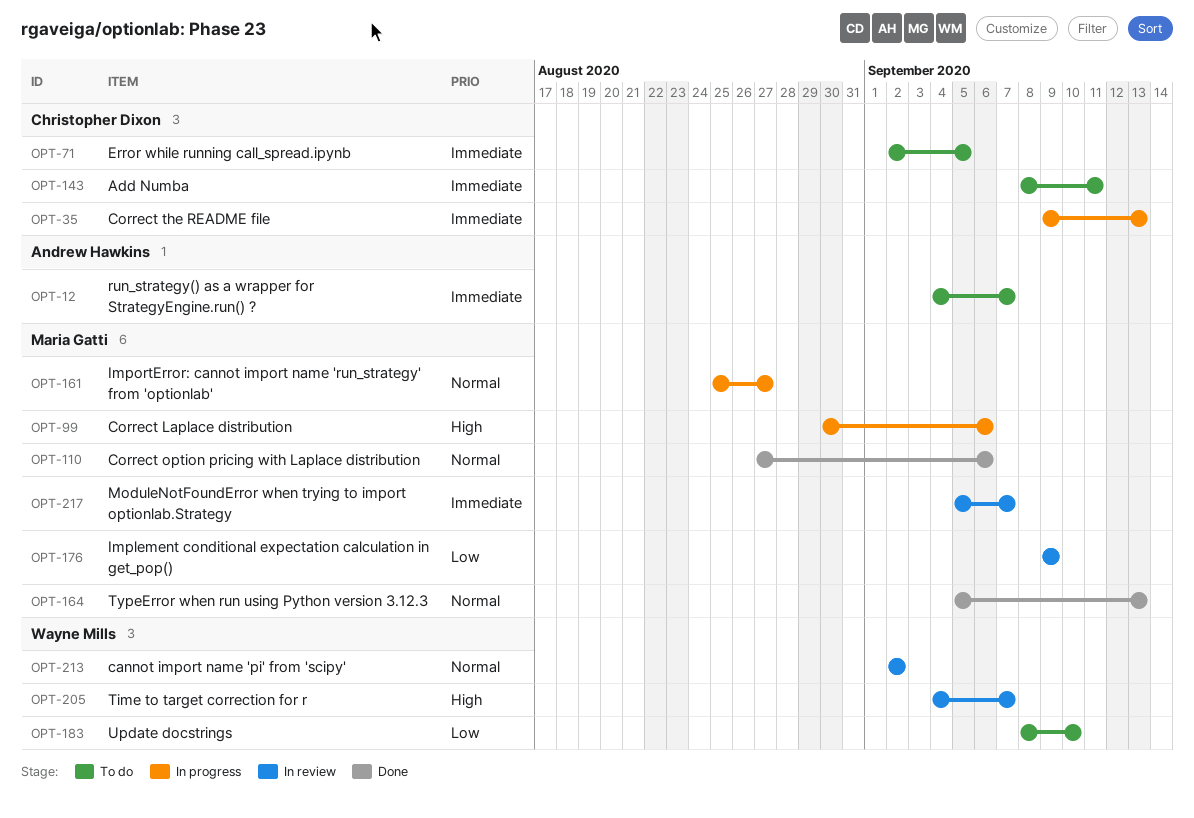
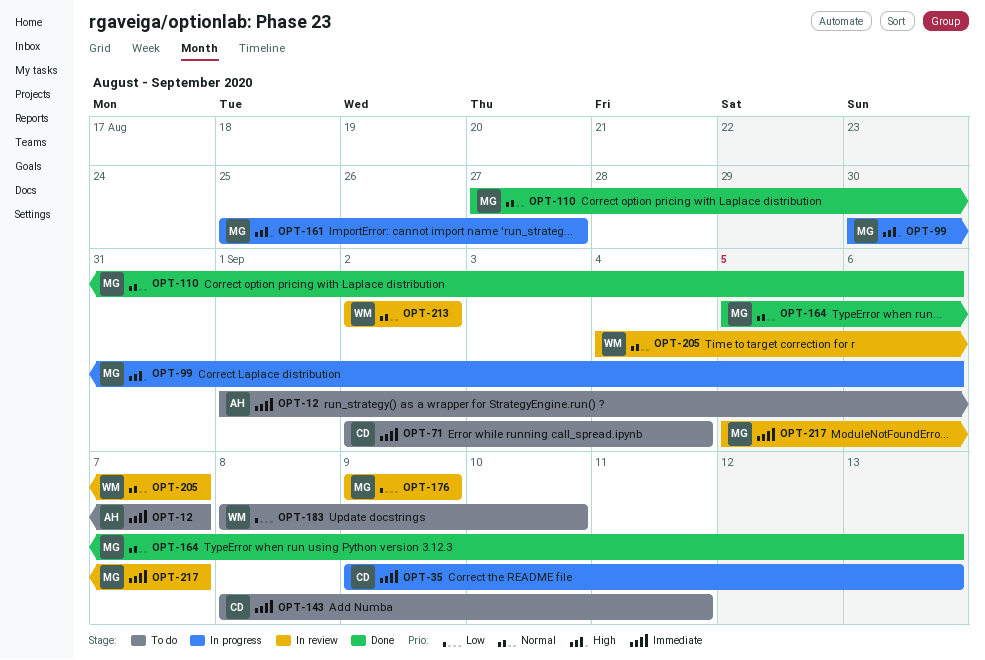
OPT-12, start: Sep 4 -> Sep 1
OPT-71, due: Sep 5 -> Sep 4
OPT-161, priority: Normal -> High
OPT-205, priority: High -> Normal

